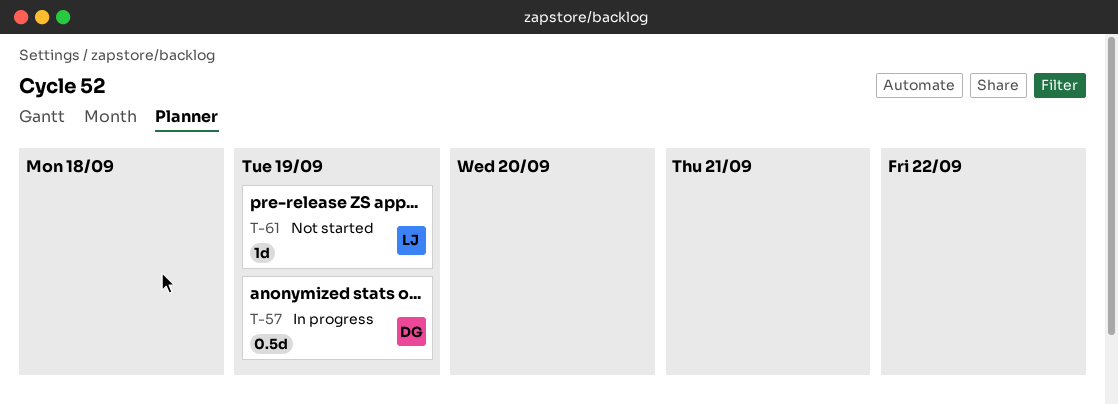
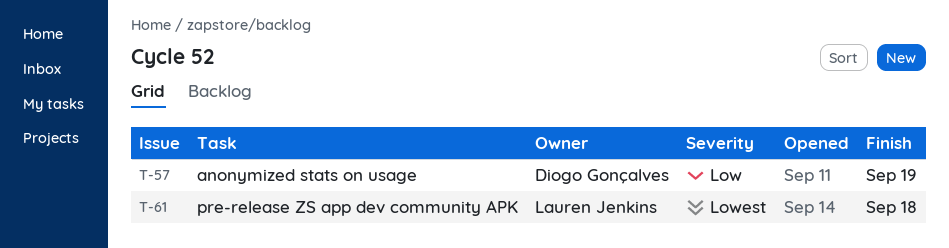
T-61, due: Sep 19 -> Sep 18

